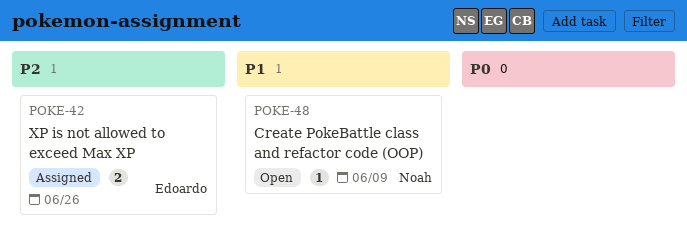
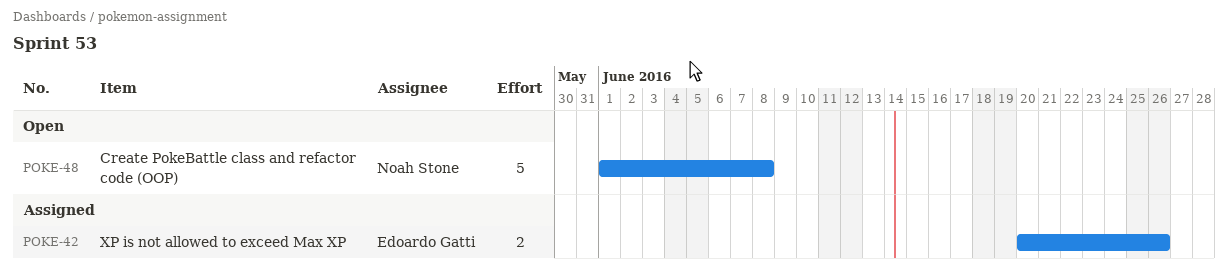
POKE-48, estimate: 1 -> 5
POKE-48, due: Jun 9 -> Jun 8

